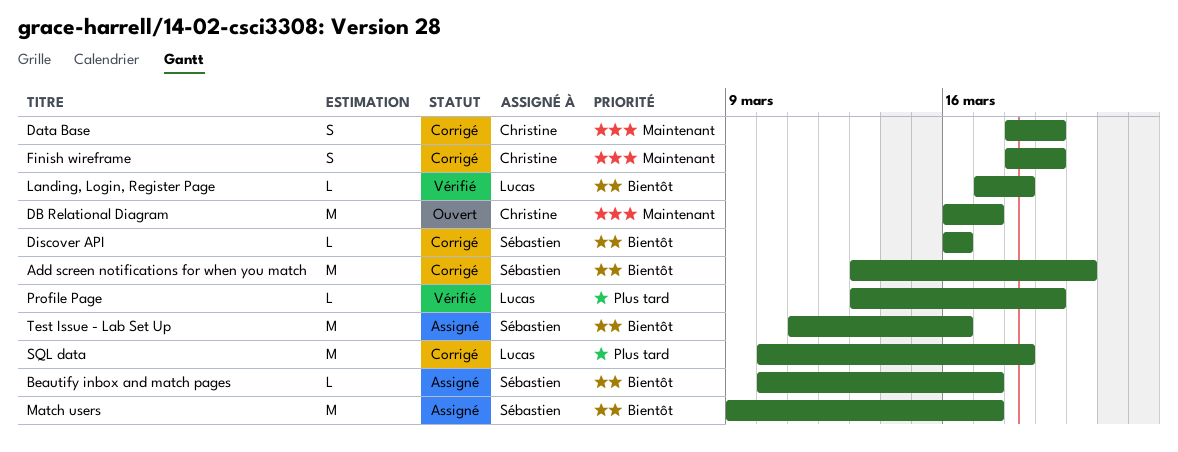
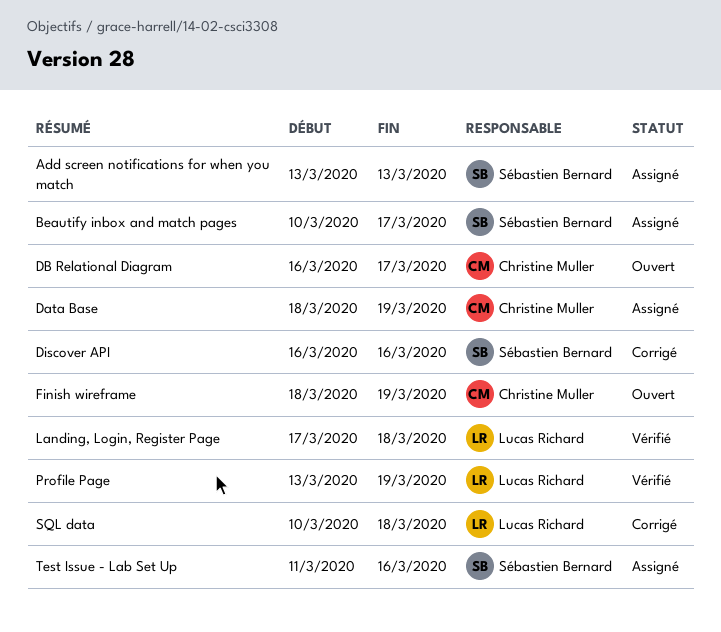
Add screen notifications for when you match, status: Corrigé -> Assigné
Add screen notifications for when you match, due: Mar 20 -> Mar 13
Data Base, status: Corrigé -> Assigné
Finish wireframe, status: Corrigé -> Ouvert
Match users: present -> none

